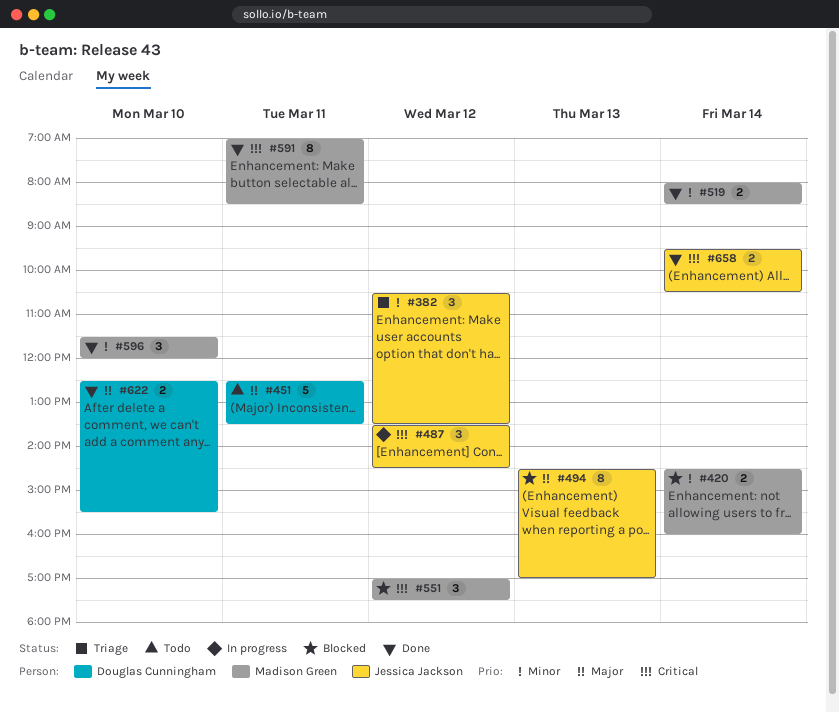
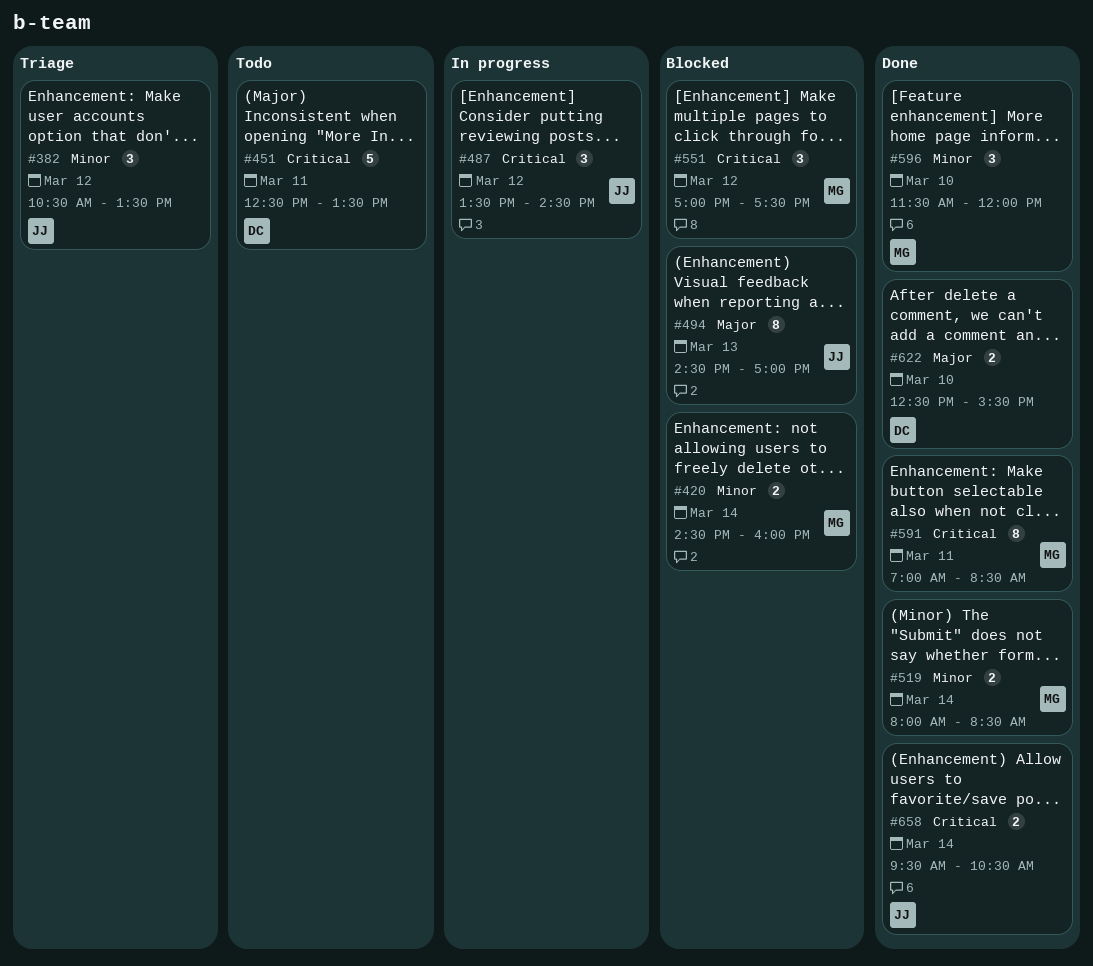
#451, priority: Major -> Critical

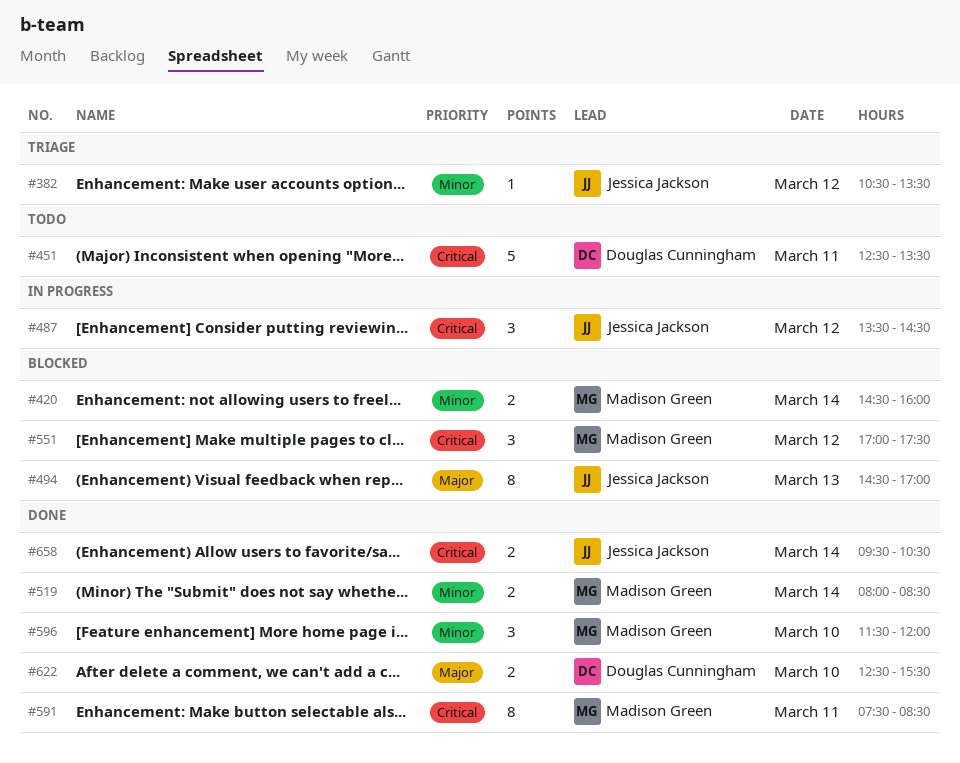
#382, estimate: 3 -> 1
#591, begins: 07:00 -> 07:30

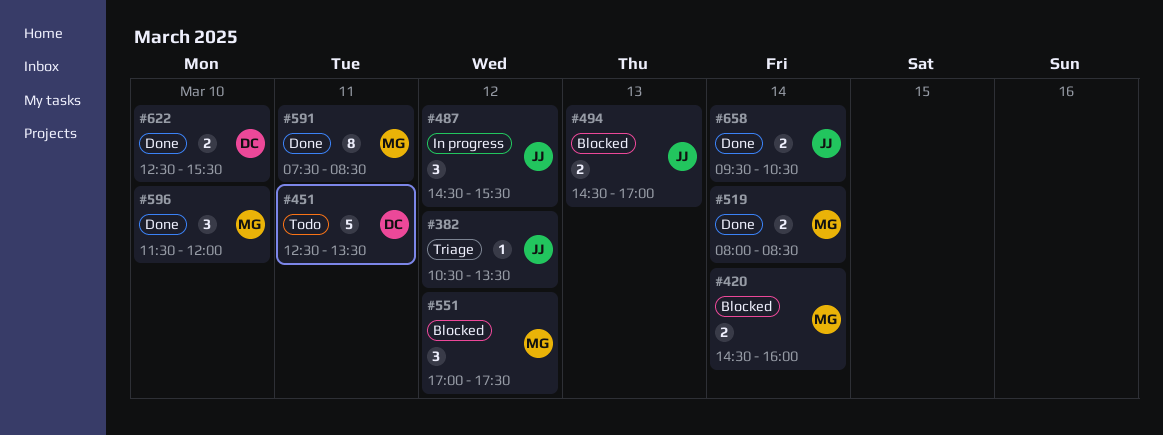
#487, begins: 13:30 -> 14:30
#487, ends: 14:30 -> 15:30
#494, estimate: 8 -> 2

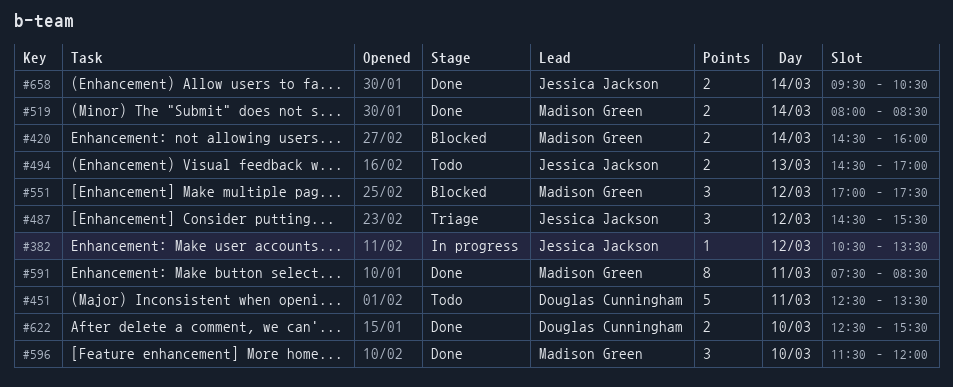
#382, status: Triage -> In progress
#487, status: In progress -> Triage
#494, status: Blocked -> Todo

